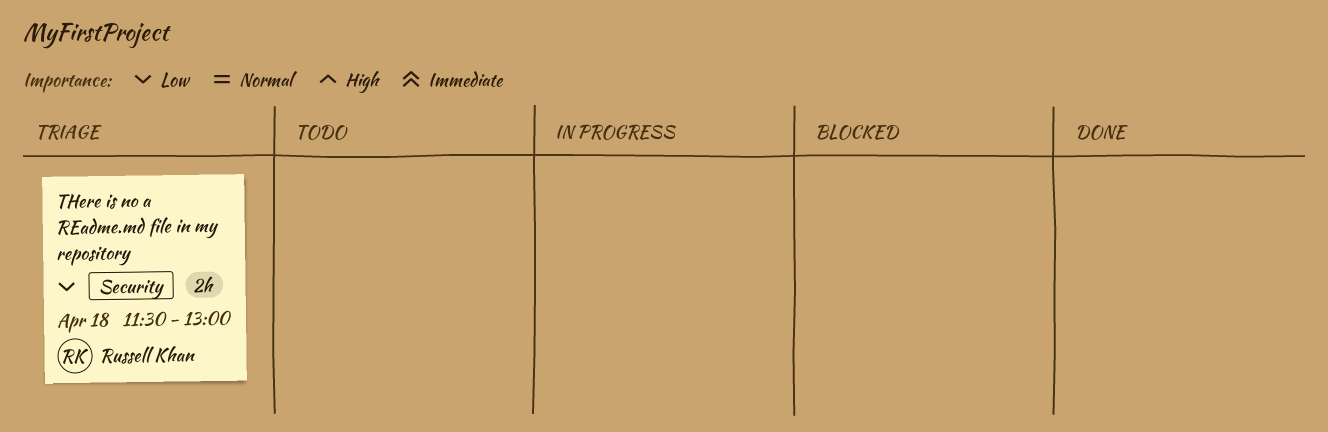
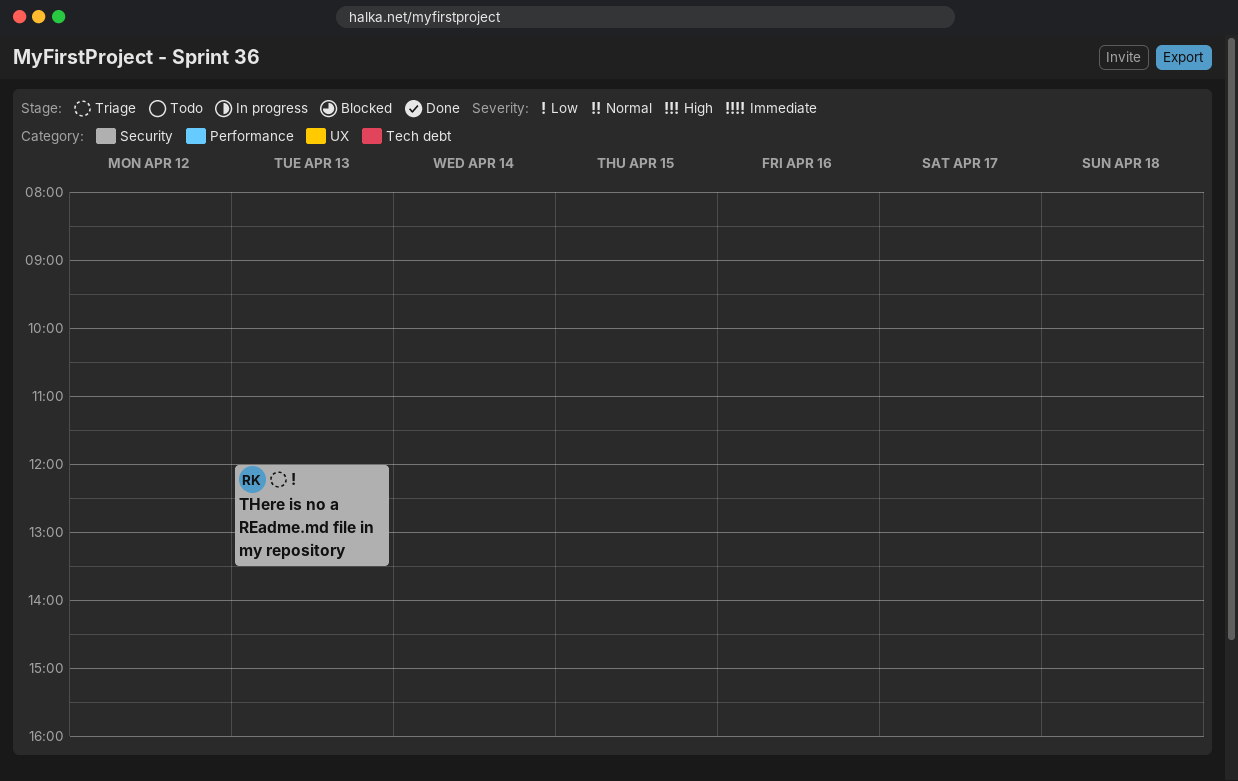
THere is no a REadme.md file in my repository, day: Apr 18 -> Apr 13
THere is no a REadme.md file in my repository, begins: 11:30 -> 12:00
THere is no a REadme.md file in my repository, ends: 13:00 -> 13:30

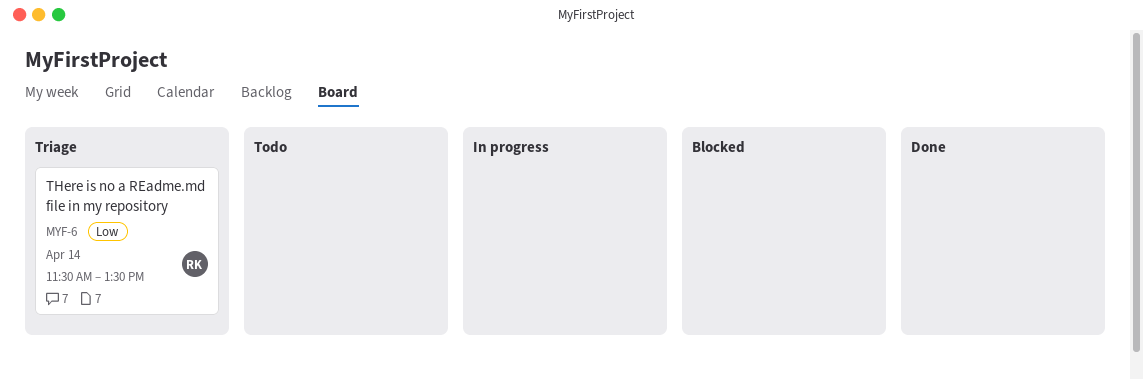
THere is no a REadme.md file in my repository, day: Apr 13 -> Apr 14
THere is no a REadme.md file in my repository, begins: 12:00 -> 11:30

